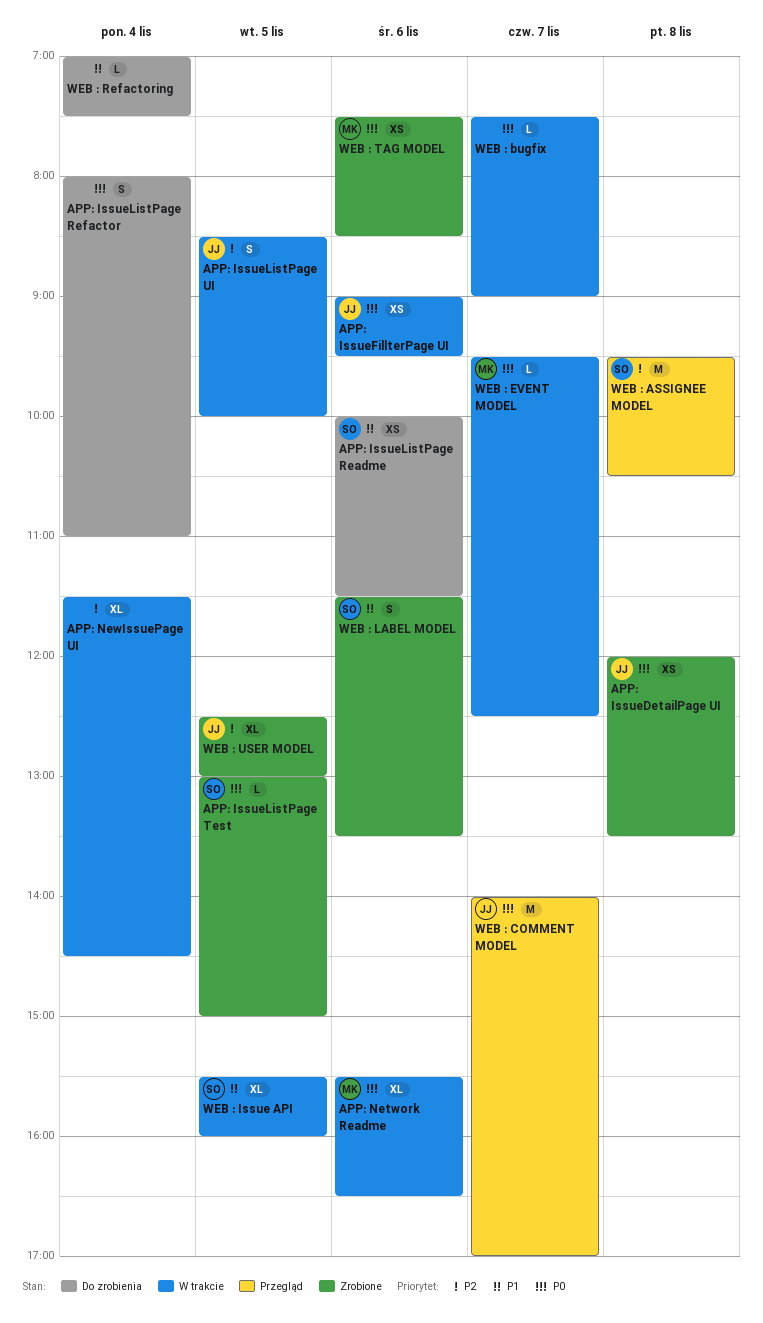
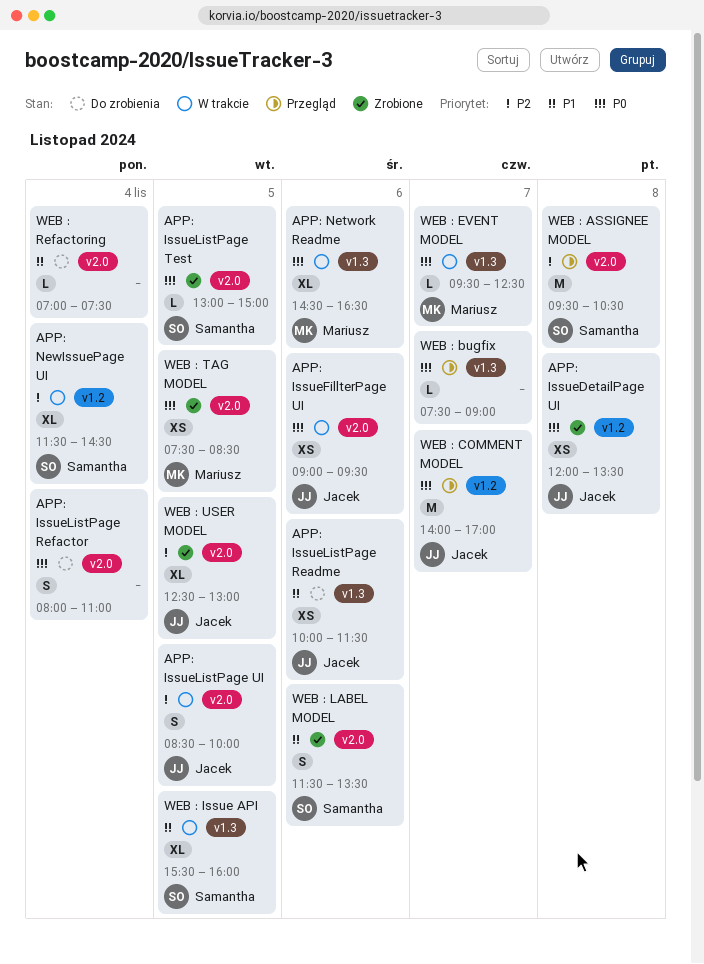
APP: IssueListPage Readme, owner: Samantha -> Jacek
APP: Network Readme, begins: 15:30 -> 14:30
APP: NewIssuePage UI, owner: none -> Samantha
WEB : bugfix, status: W trakcie -> Przegląd
WEB : TAG MODEL, day: Nov 6 -> Nov 5

